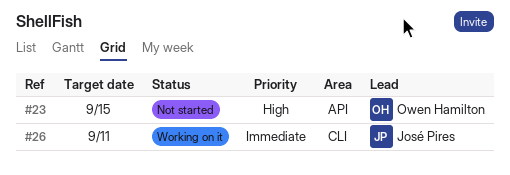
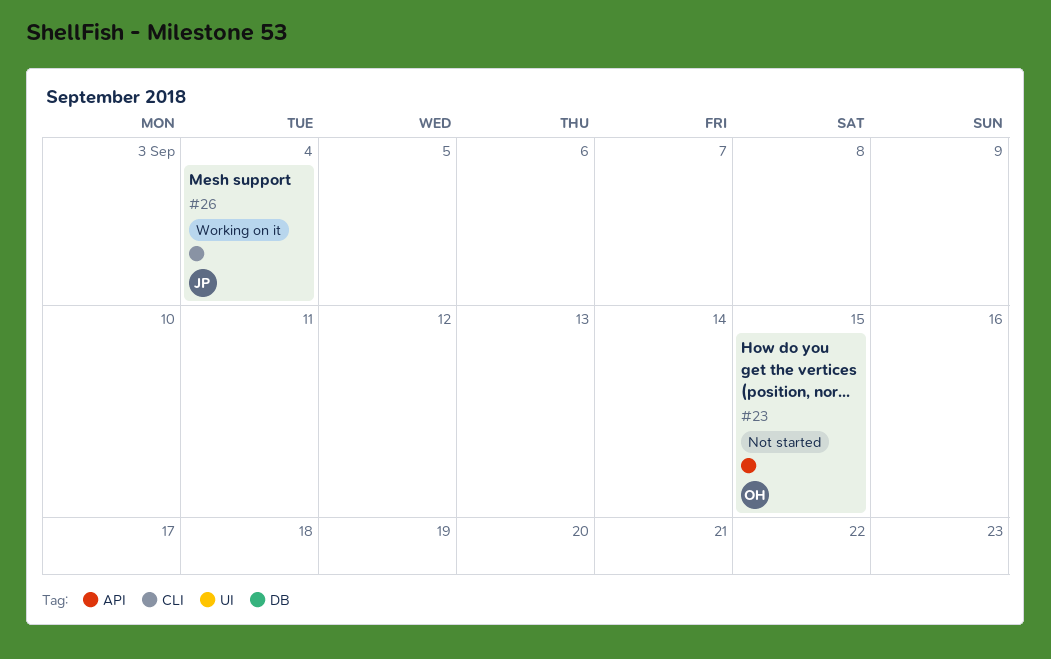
#26, due: Sep 11 -> Sep 4

